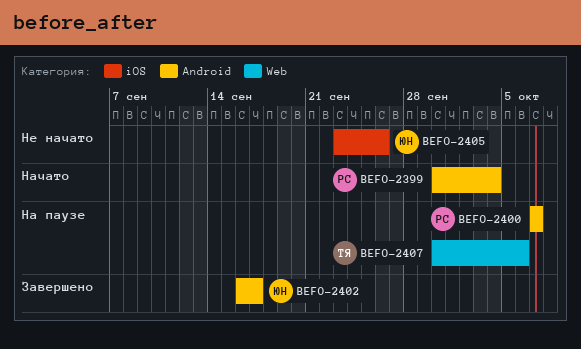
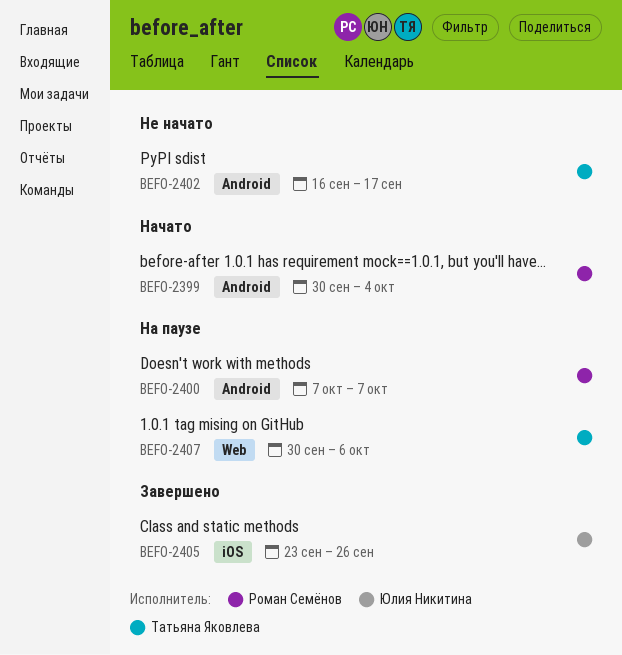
BEFO-2402, status: Завершено -> Не начато
BEFO-2402, owner: Юлия Никитина -> Татьяна Яковлева
BEFO-2405, status: Не начато -> Завершено

